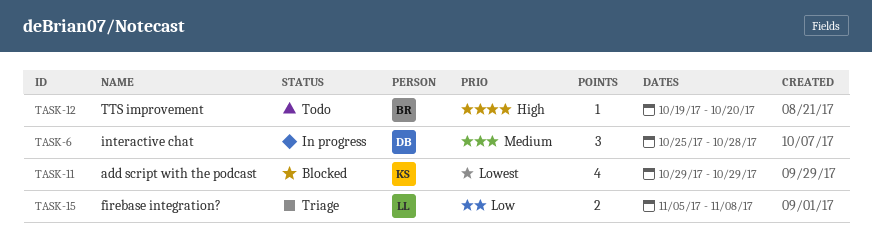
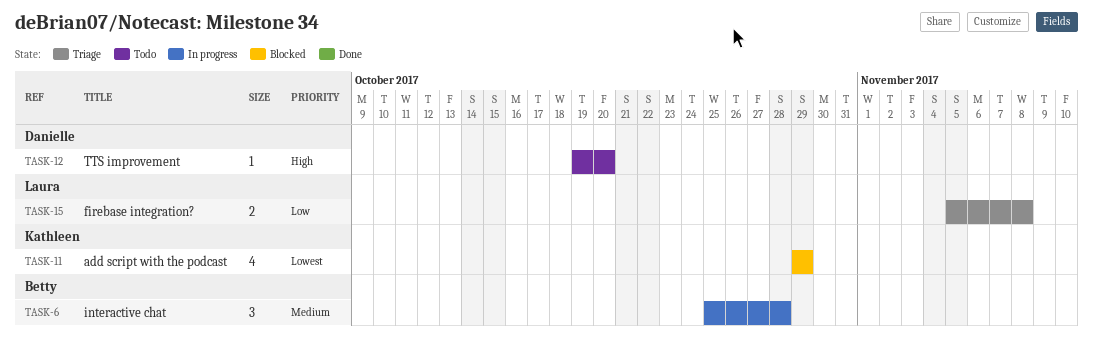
TASK-6, owner: Danielle -> Betty
TASK-12, owner: Betty -> Danielle

